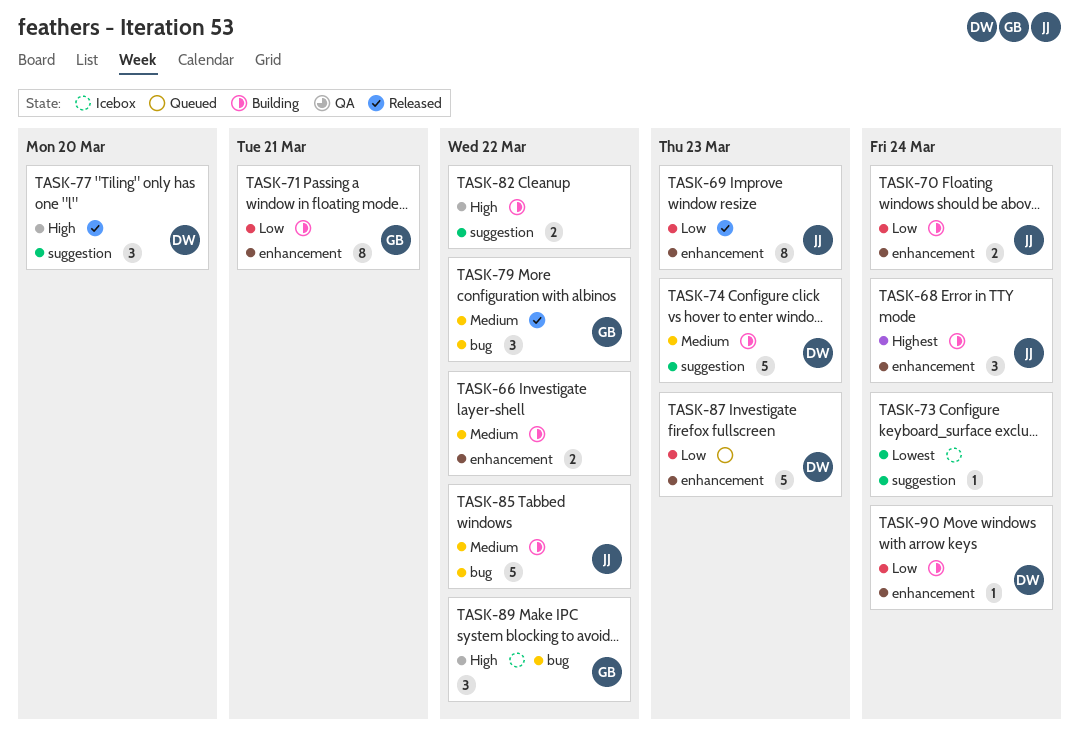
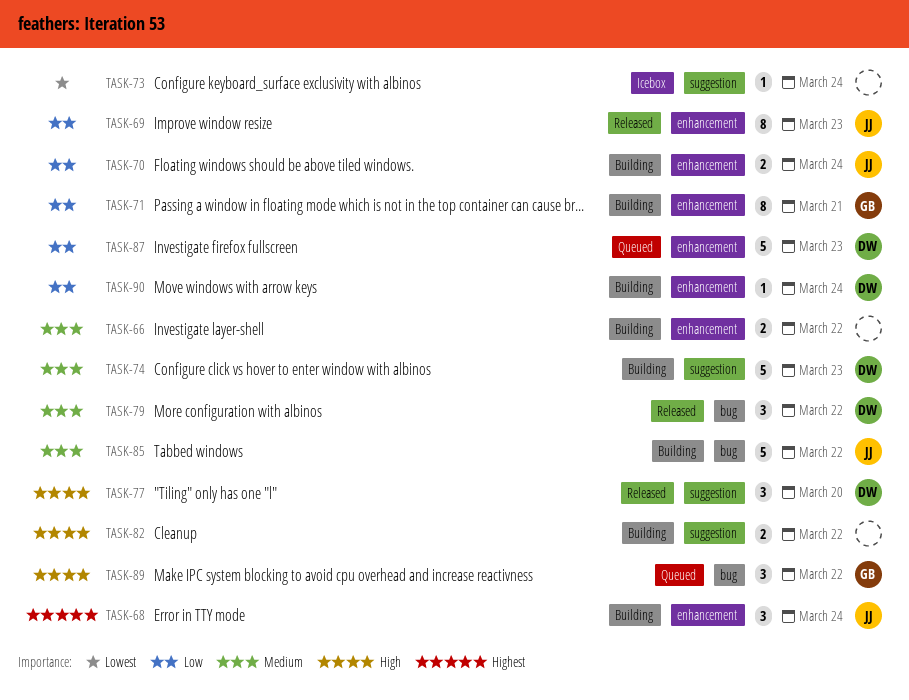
TASK-79, owner: GB -> DW
TASK-89, status: Icebox -> Queued

